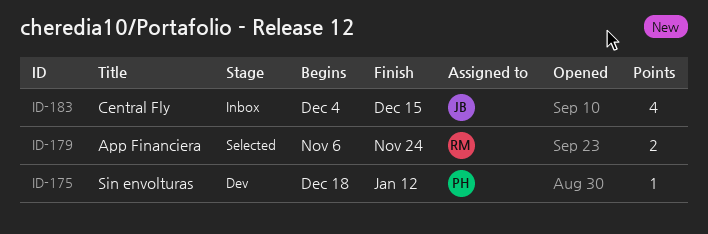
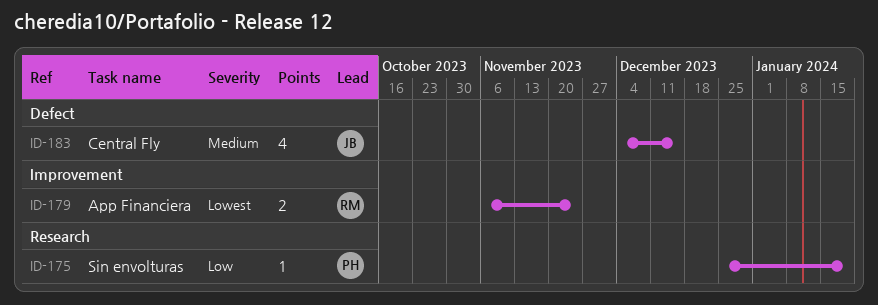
ID-175, start: Dec 18 -> Dec 25
ID-175, due: Jan 12 -> Jan 19

